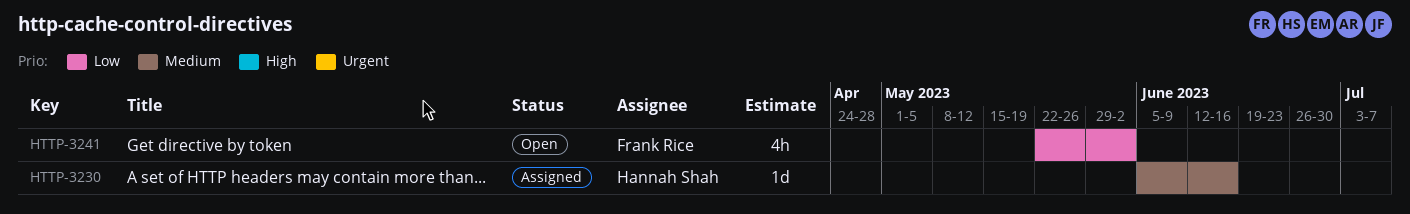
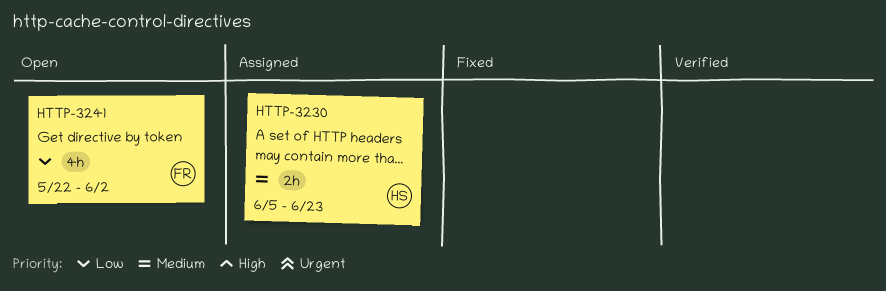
HTTP-3230, estimate: 1d -> 2h
HTTP-3230, due: Jun 16 -> Jun 23

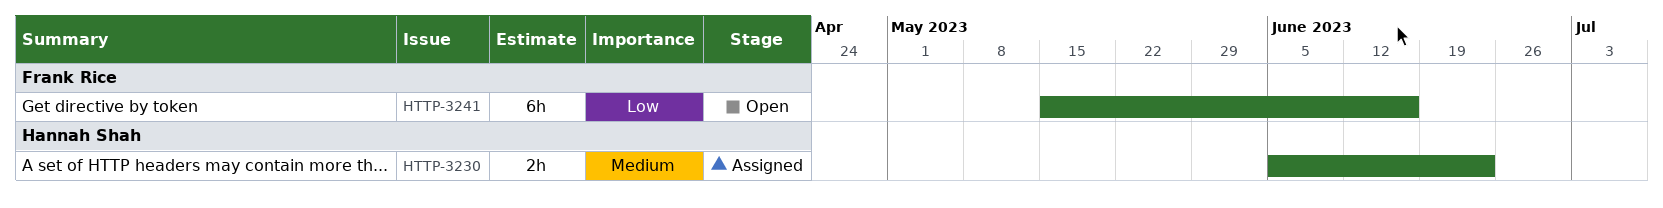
HTTP-3241, estimate: 4h -> 6h
HTTP-3241, start: May 22 -> May 15
HTTP-3241, due: Jun 2 -> Jun 16

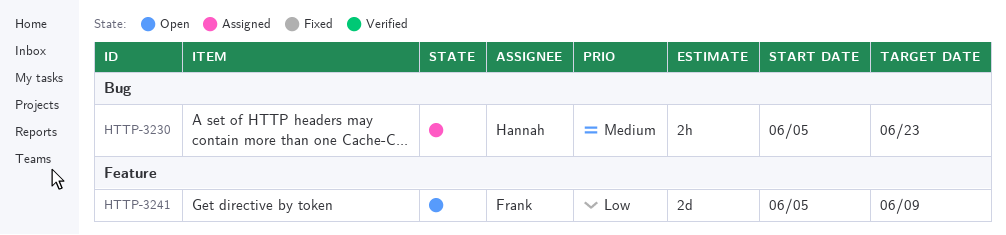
HTTP-3241, estimate: 6h -> 2d
HTTP-3241, start: May 15 -> Jun 5
HTTP-3241, due: Jun 16 -> Jun 9

